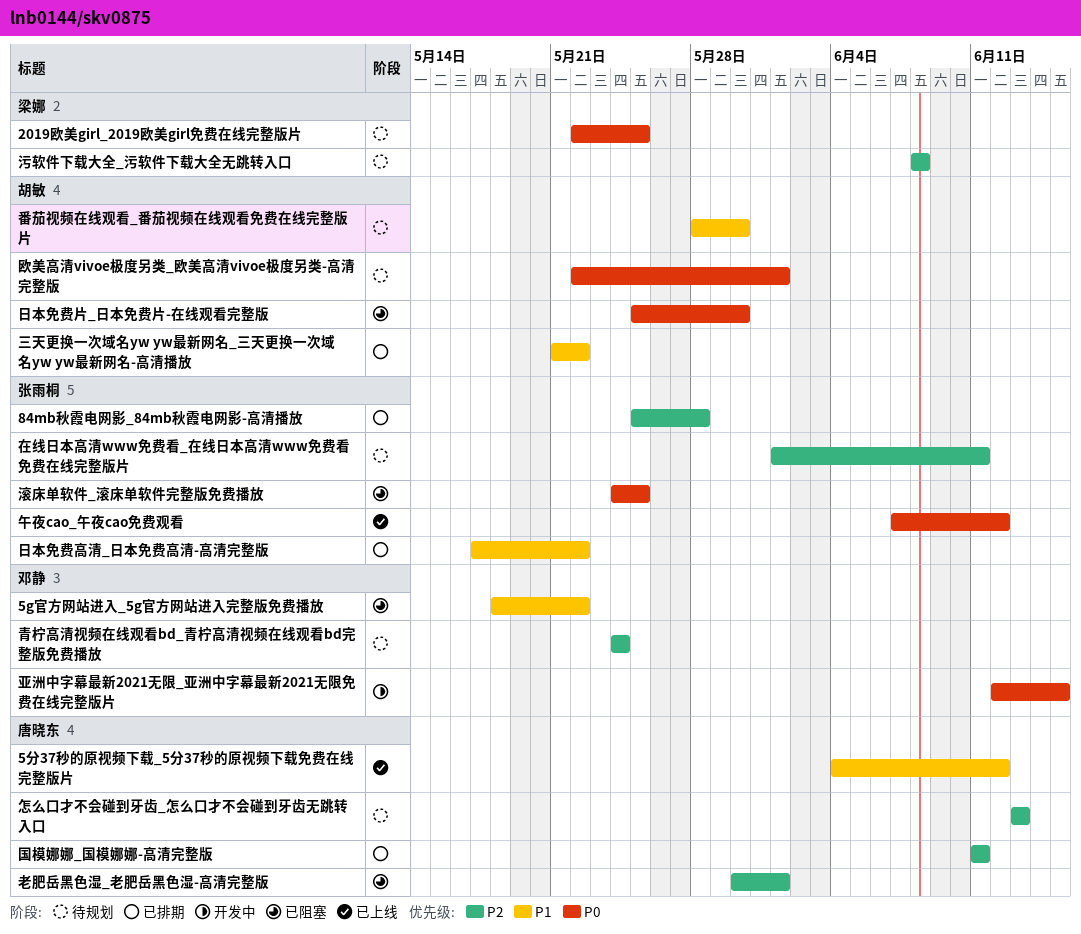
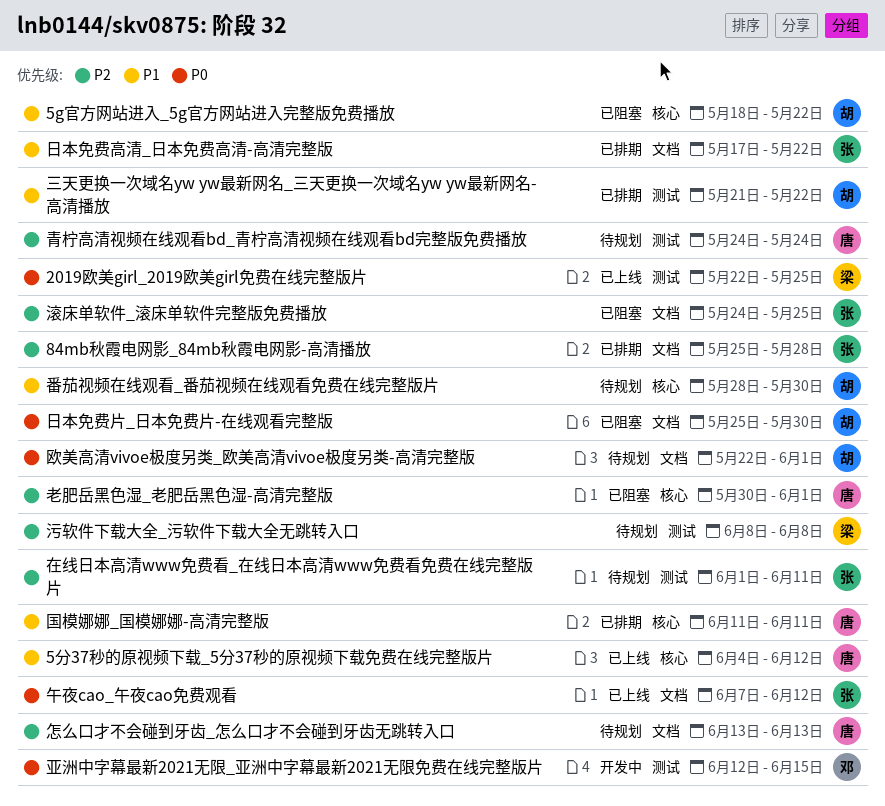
2019欧美girl_2019欧美girl免费在线完整版片, status: 待规划 -> 已上线
5g官方网站进入_5g官方网站进入完整版免费播放, owner: 邓静 -> 胡敏
国模娜娜_国模娜娜-高清完整版, priority: P2 -> P1
滚床单软件_滚床单软件完整版免费播放, priority: P0 -> P2
青柠高清视频在线观看bd_青柠高清视频在线观看bd完整版免费播放, owner: 邓静 -> 唐晓东

